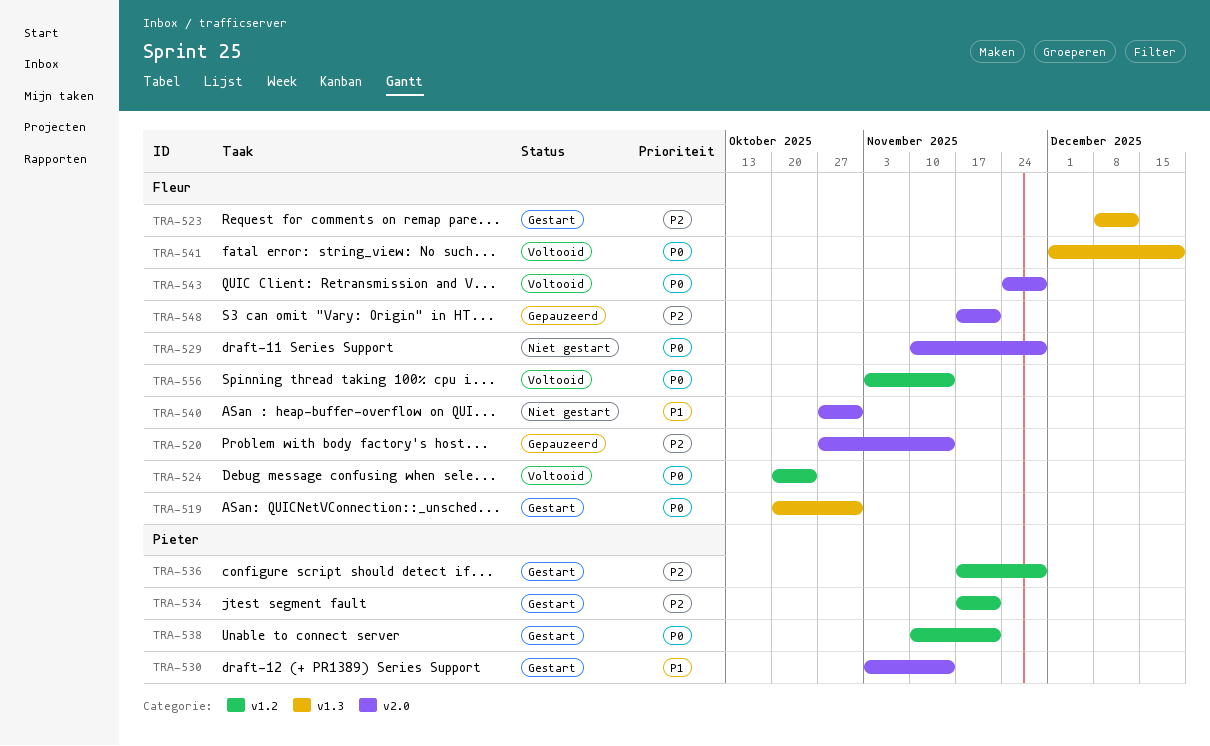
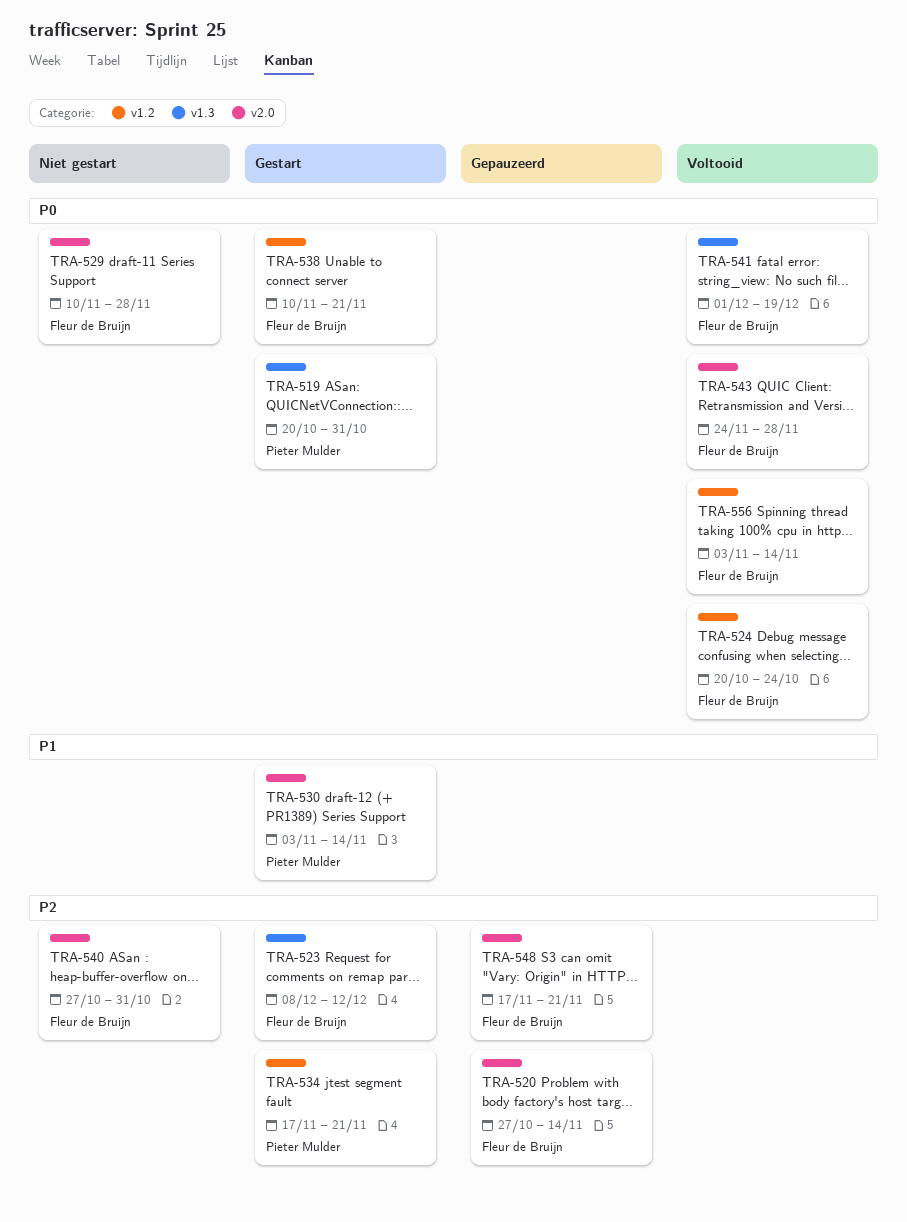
TRA-519, owner: Fleur de Bruijn -> Pieter Mulder
TRA-536: present -> none
TRA-538, owner: Pieter Mulder -> Fleur de Bruijn
TRA-540, priority: P1 -> P2

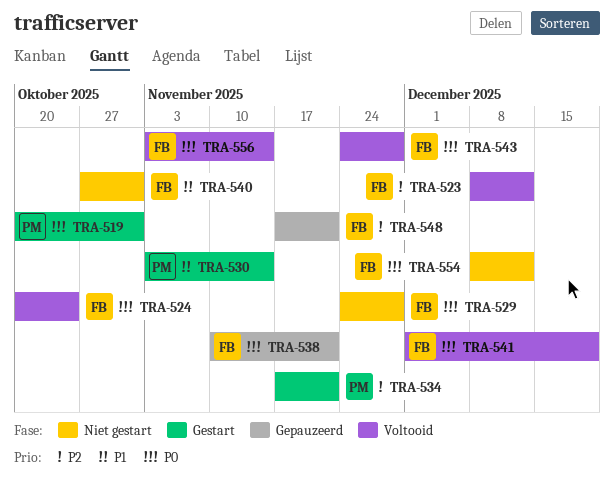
TRA-520: present -> none
TRA-523, status: Gestart -> Voltooid
TRA-529, start: Nov 10 -> Nov 24
TRA-538, status: Gestart -> Gepauzeerd
TRA-540, priority: P2 -> P1
TRA-554: none -> present

